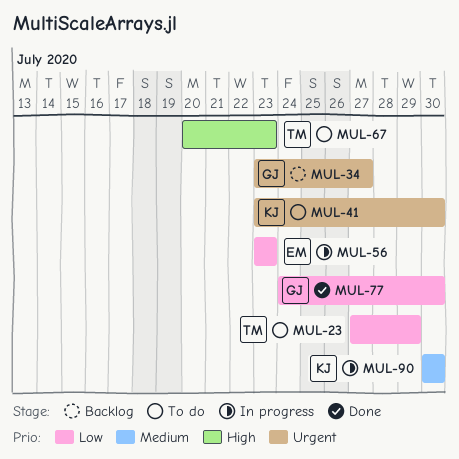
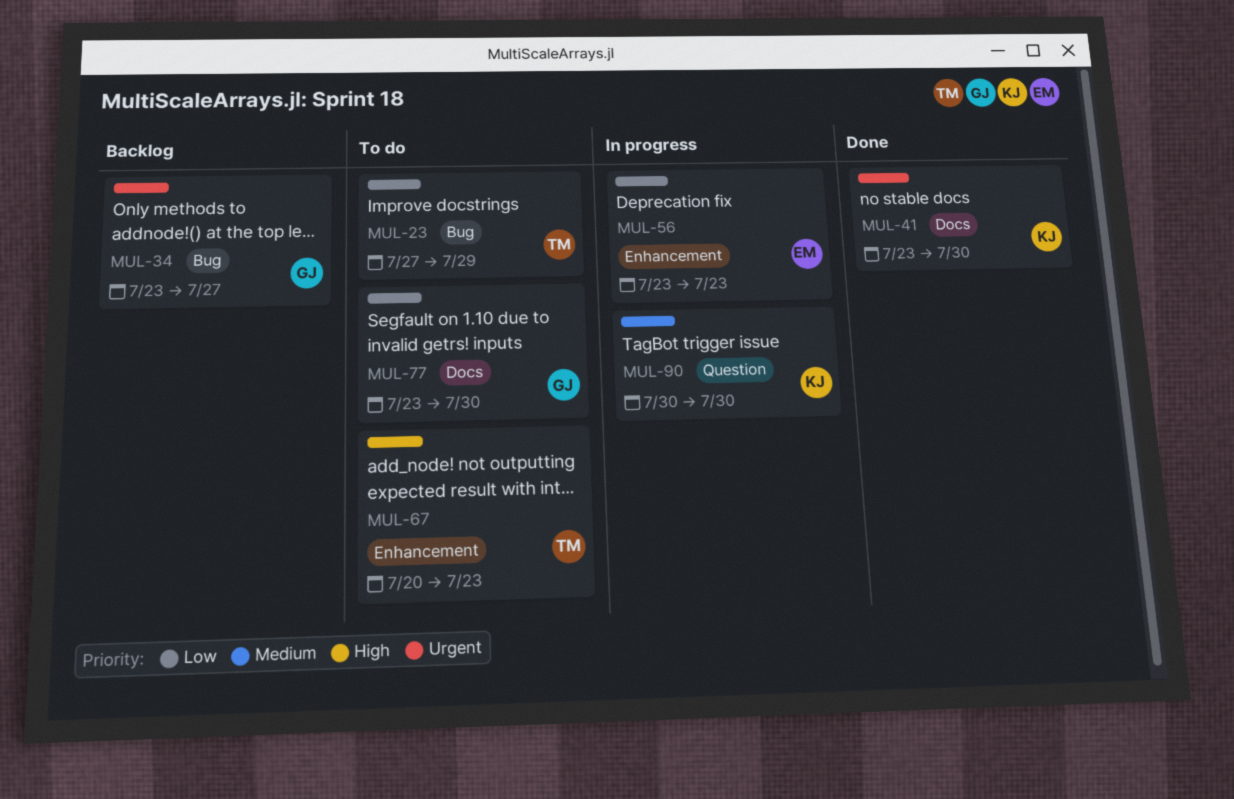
MUL-41, status: To do -> Done
MUL-77, status: Done -> To do
MUL-77, start: Jul 24 -> Jul 23

